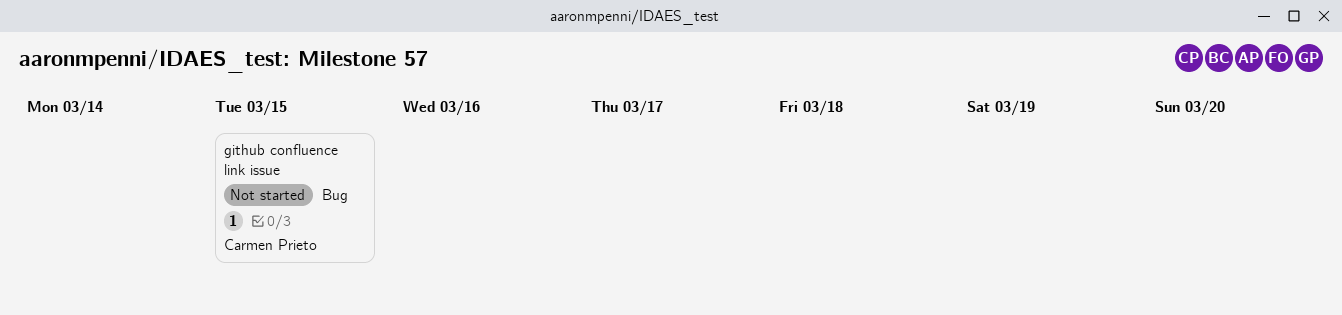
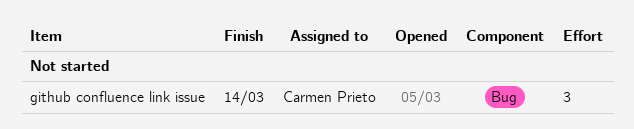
github confluence link issue, estimate: 1 -> 3
github confluence link issue, due: Mar 15 -> Mar 14

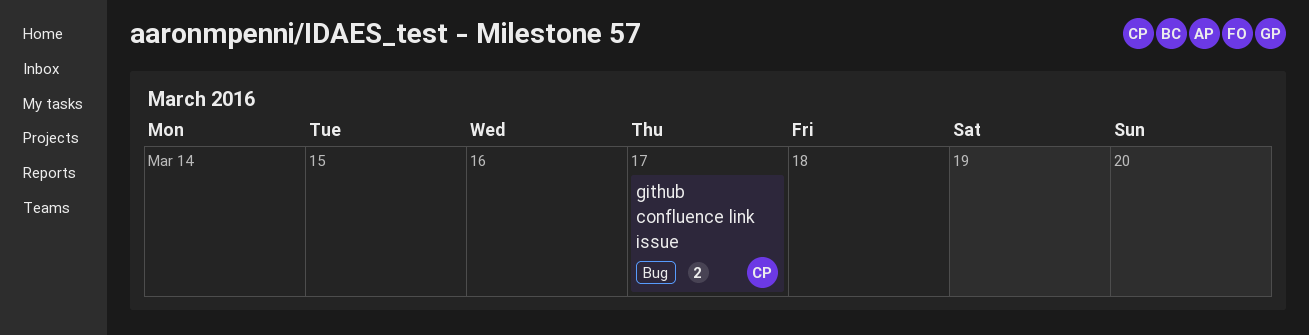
github confluence link issue, estimate: 3 -> 2
github confluence link issue, due: Mar 14 -> Mar 17

